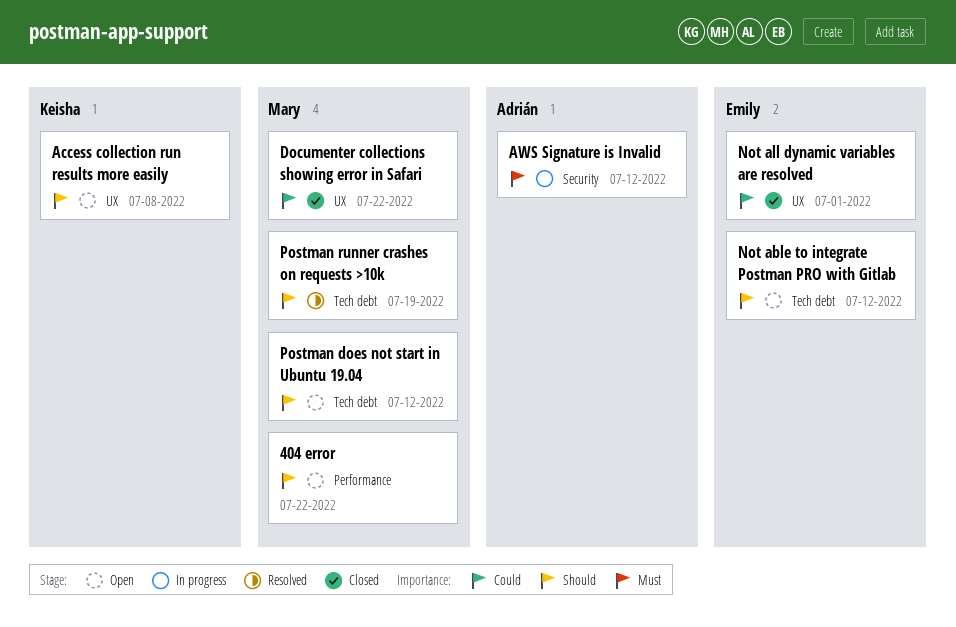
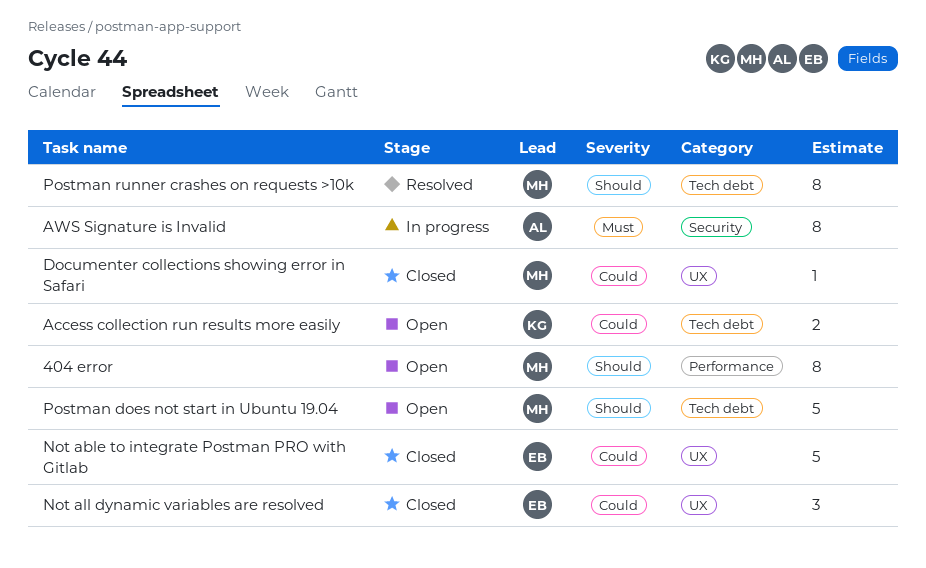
Access collection run results more easily, priority: Should -> Could
Access collection run results more easily, label: UX -> Tech debt
Not able to integrate Postman PRO with Gitlab, status: Open -> Closed
Not able to integrate Postman PRO with Gitlab, priority: Should -> Could
Not able to integrate Postman PRO with Gitlab, label: Tech debt -> UX

